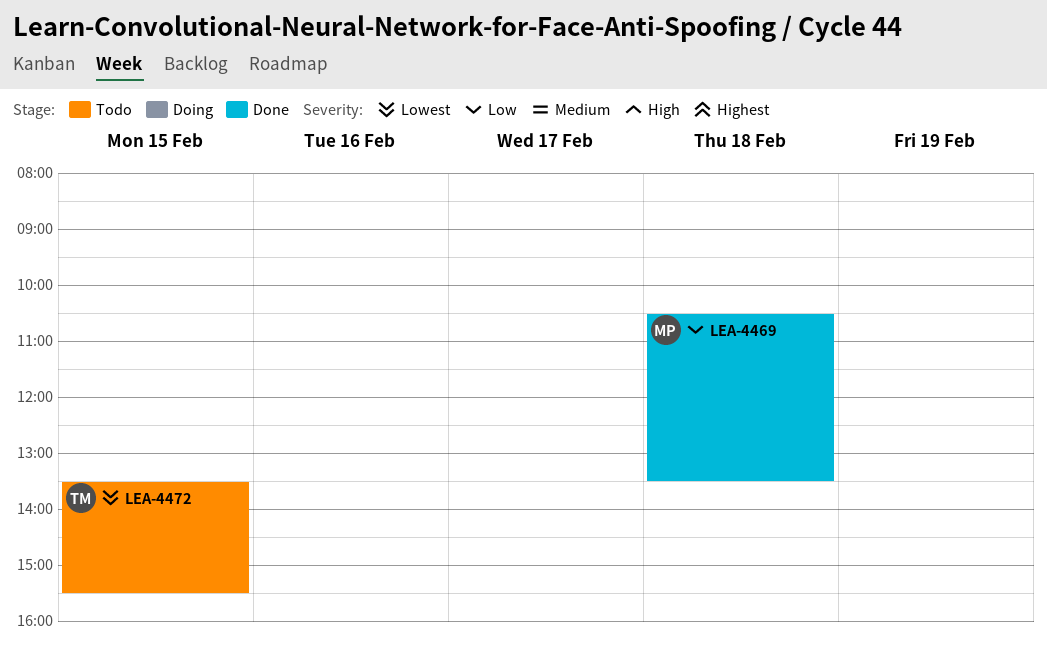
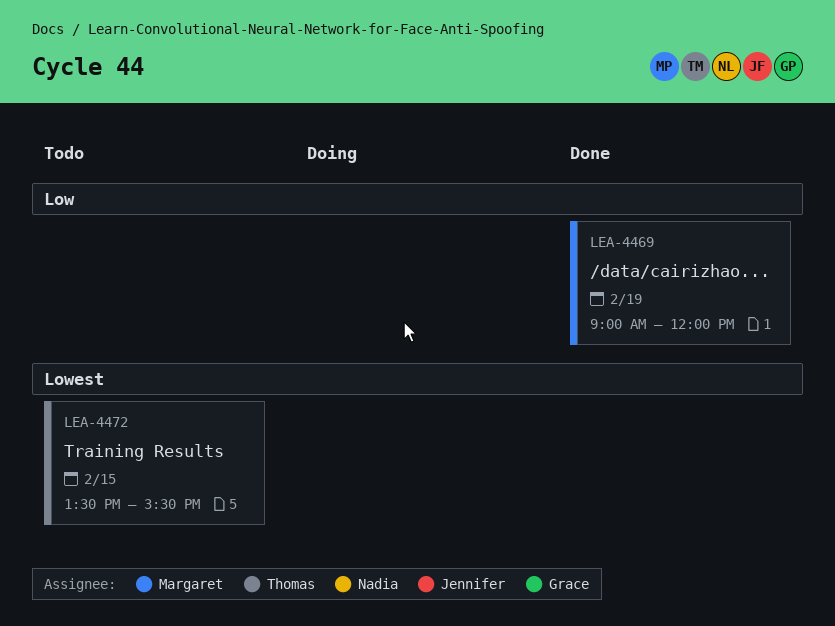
LEA-4469, day: Feb 18 -> Feb 19
LEA-4469, begins: 10:30 -> 09:00
LEA-4469, ends: 13:30 -> 12:00

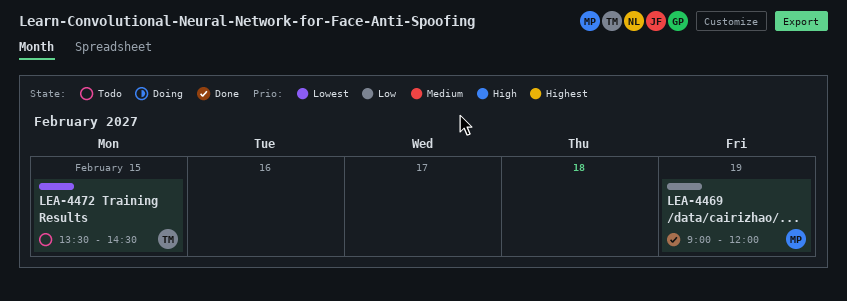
LEA-4472, ends: 15:30 -> 14:30

